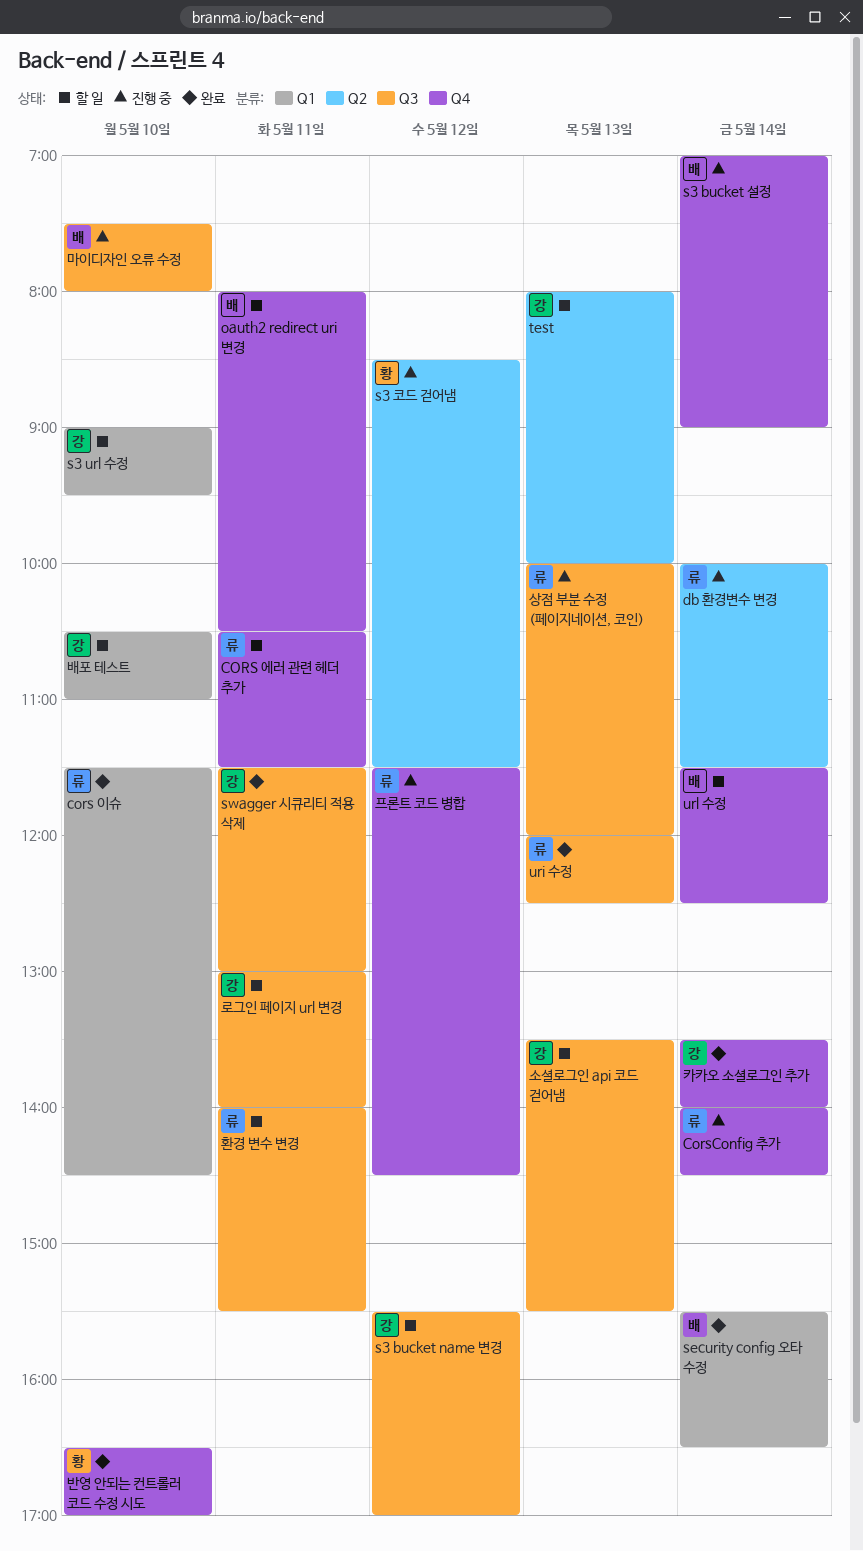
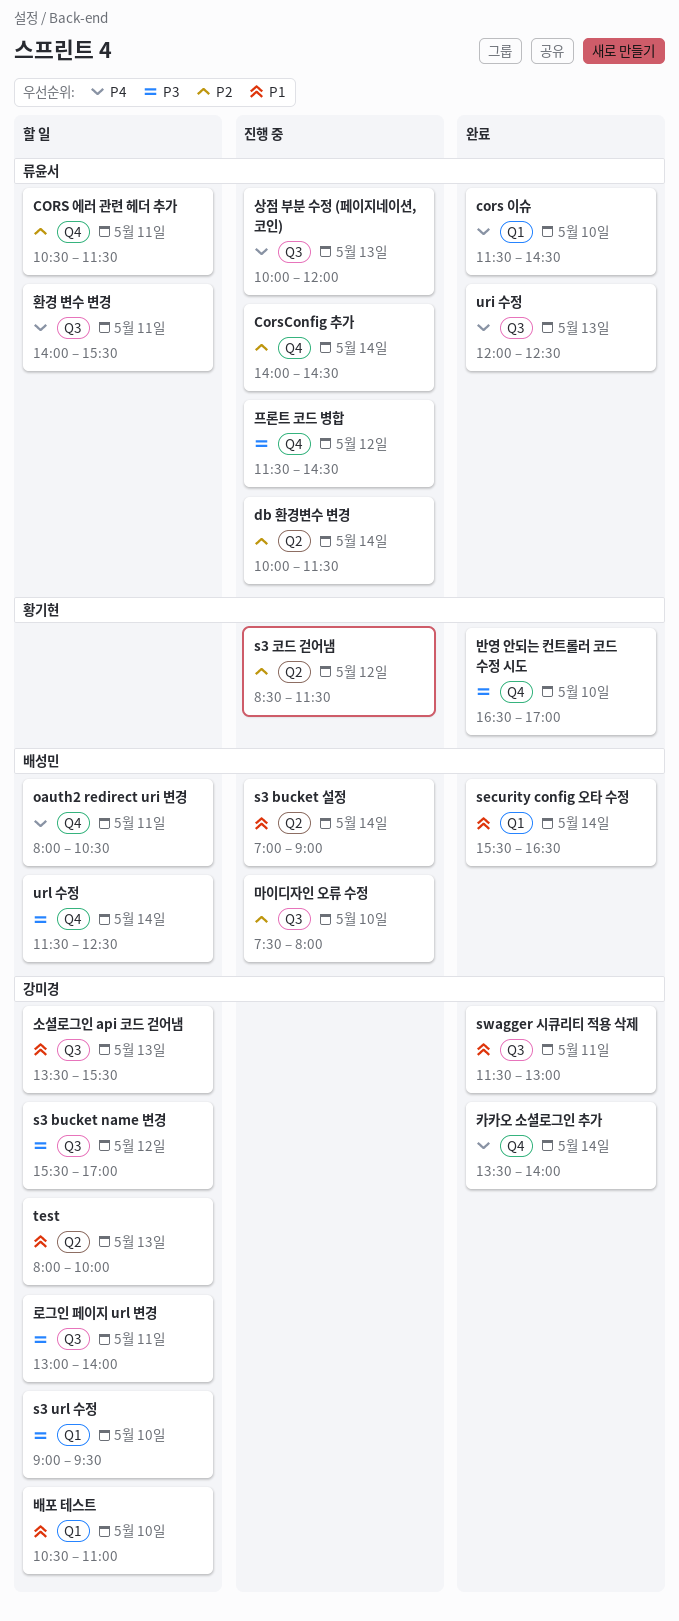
s3 bucket 설정, label: Q4 -> Q2

